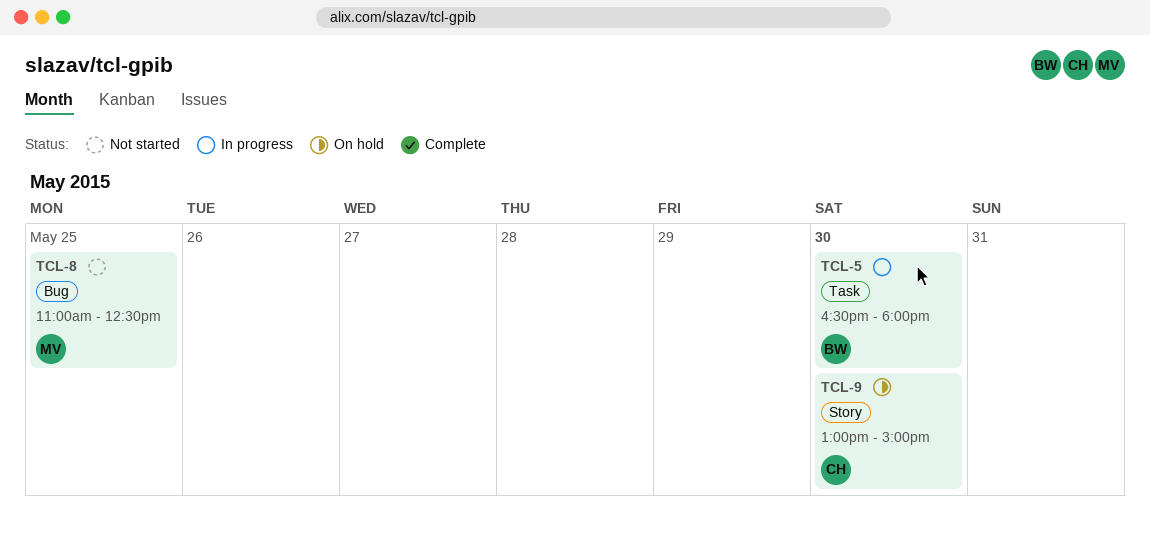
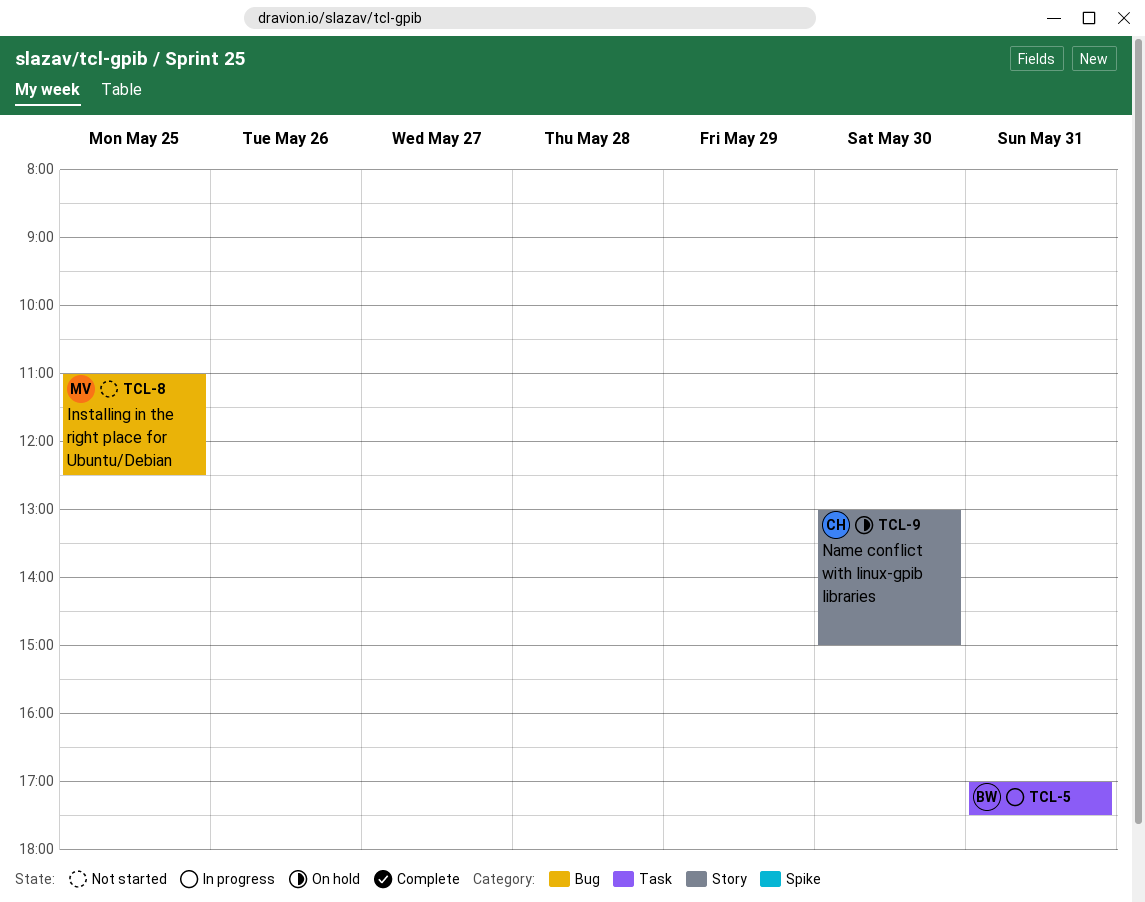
TCL-5, day: May 30 -> May 31
TCL-5, begins: 16:30 -> 17:00
TCL-5, ends: 18:00 -> 17:30

